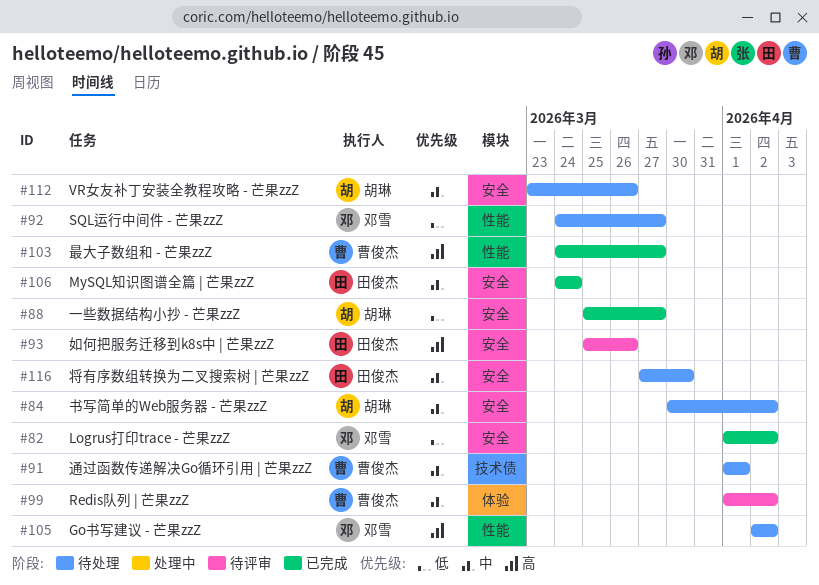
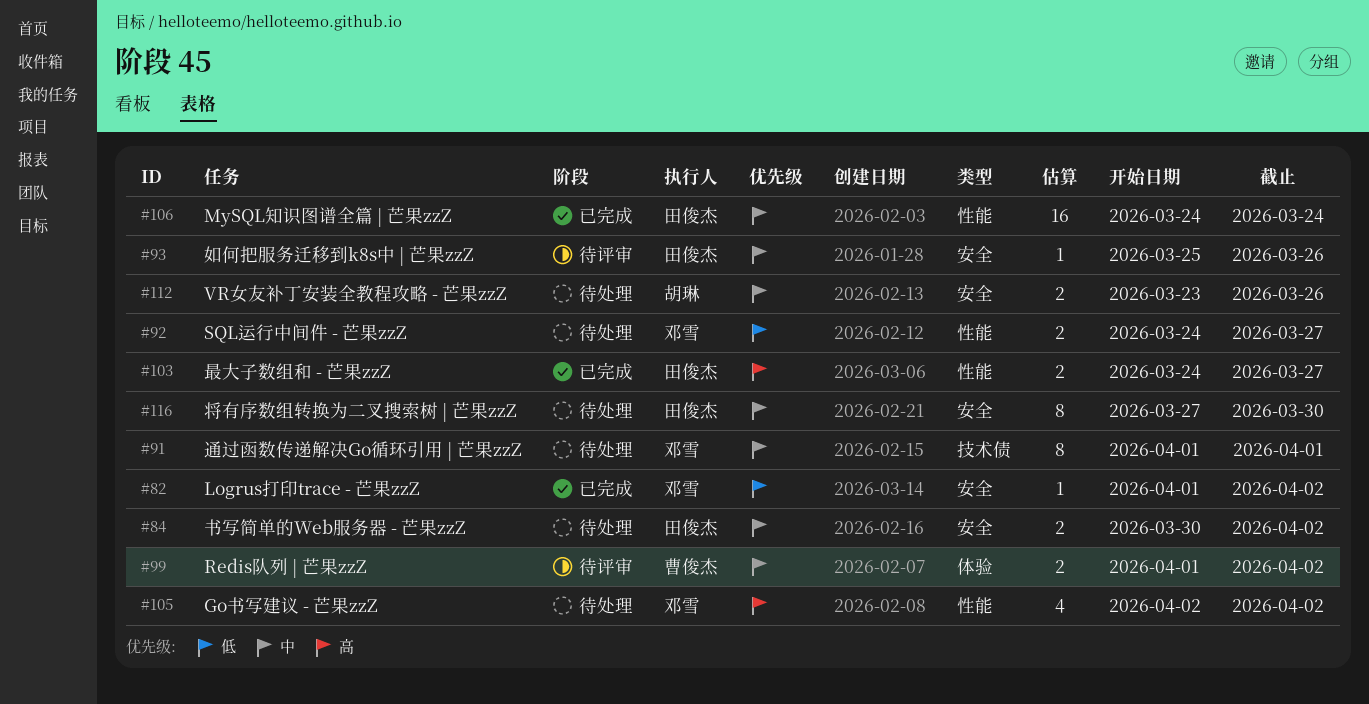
#84, owner: 胡琳 -> 田俊杰
#88: present -> none
#91, owner: 曹俊杰 -> 邓雪
#93, priority: 高 -> 中
#103, owner: 曹俊杰 -> 田俊杰
#106, label: 安全 -> 性能

